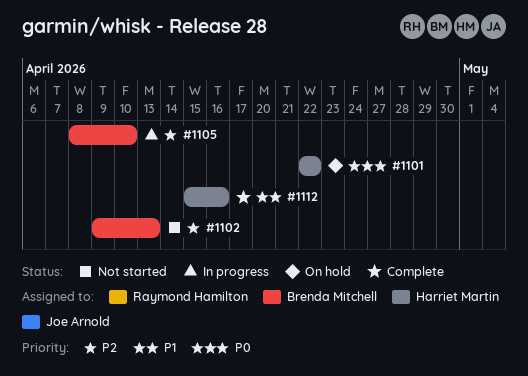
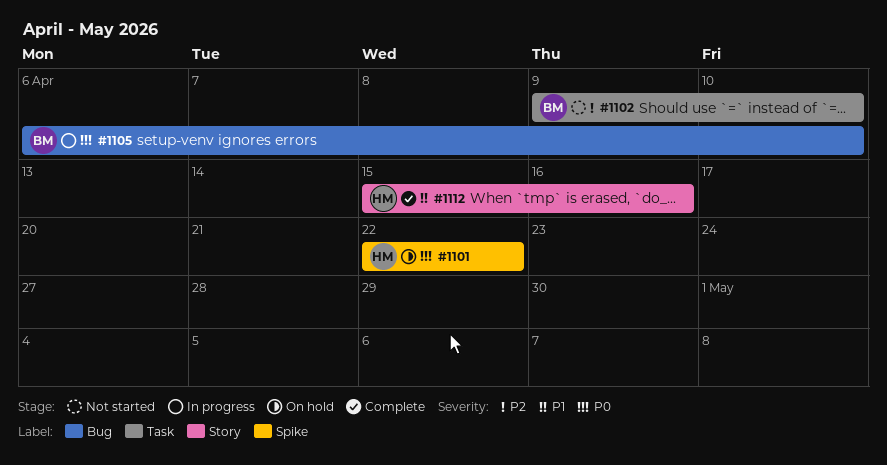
#1102, due: Apr 13 -> Apr 10
#1105, priority: P2 -> P0
#1105, start: Apr 8 -> Apr 6

